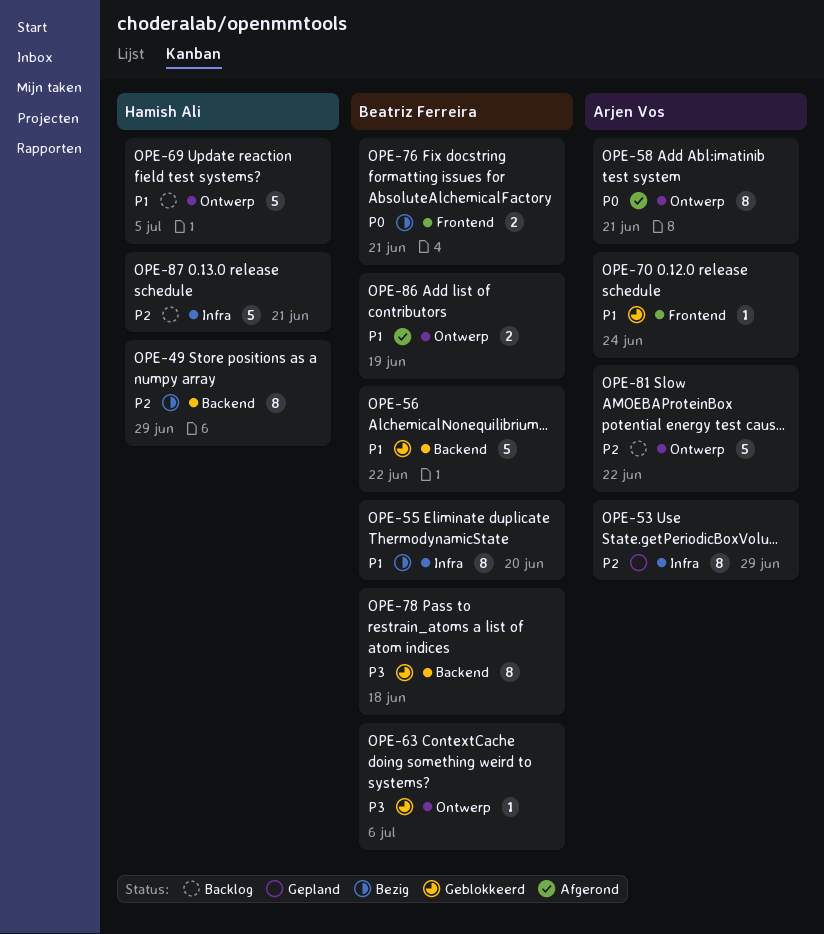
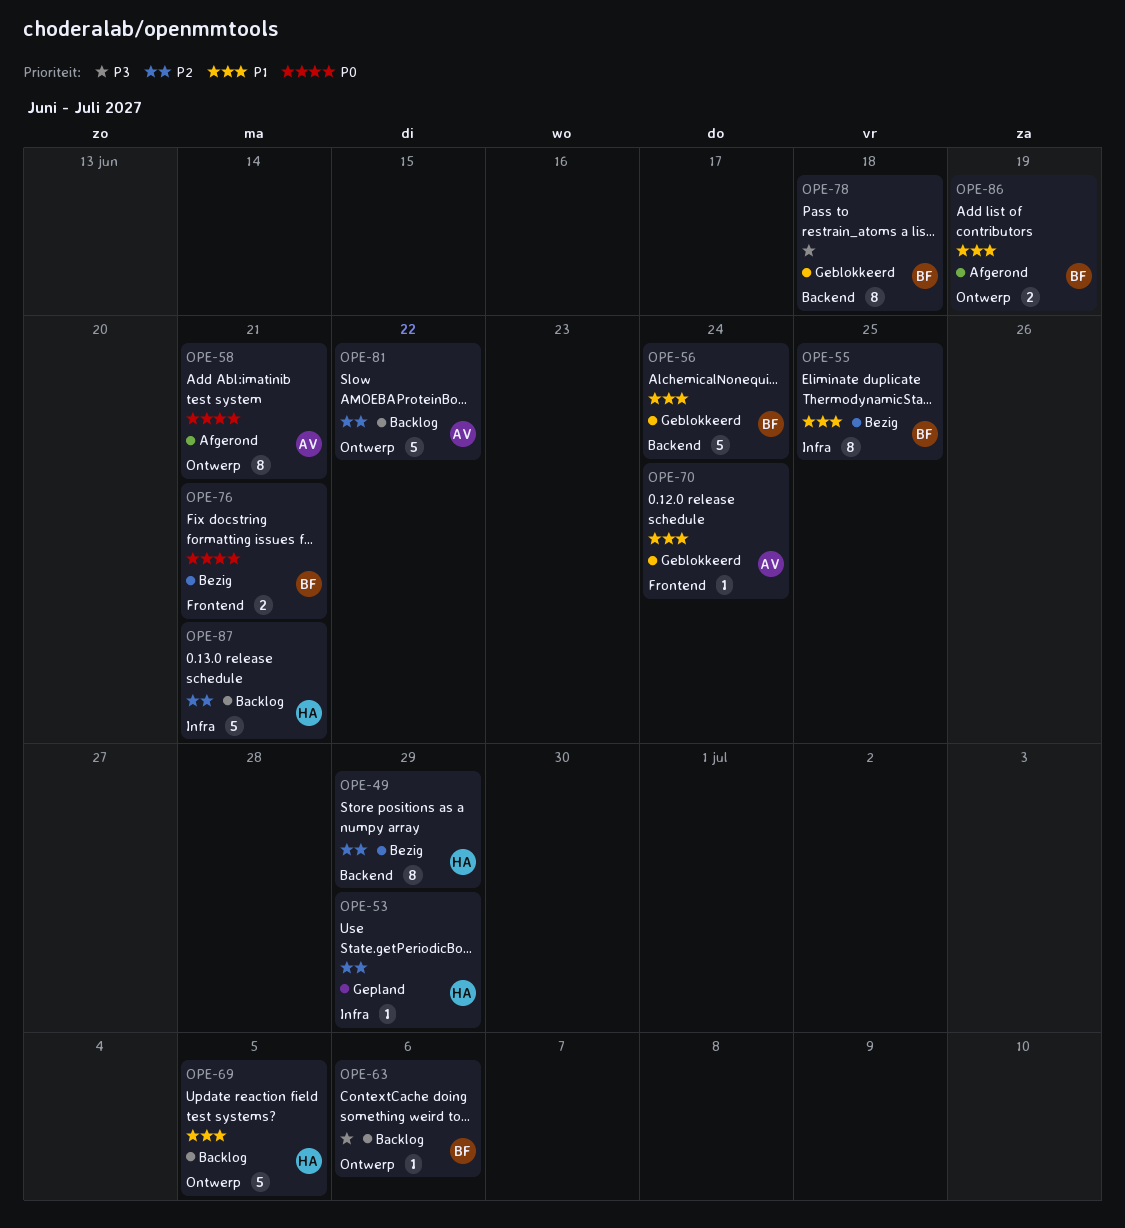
OPE-53, owner: Arjen Vos -> Hamish Ali
OPE-53, estimate: 8 -> 1
OPE-55, due: Jun 20 -> Jun 25
OPE-56, due: Jun 22 -> Jun 24
OPE-63, status: Geblokkeerd -> Backlog

